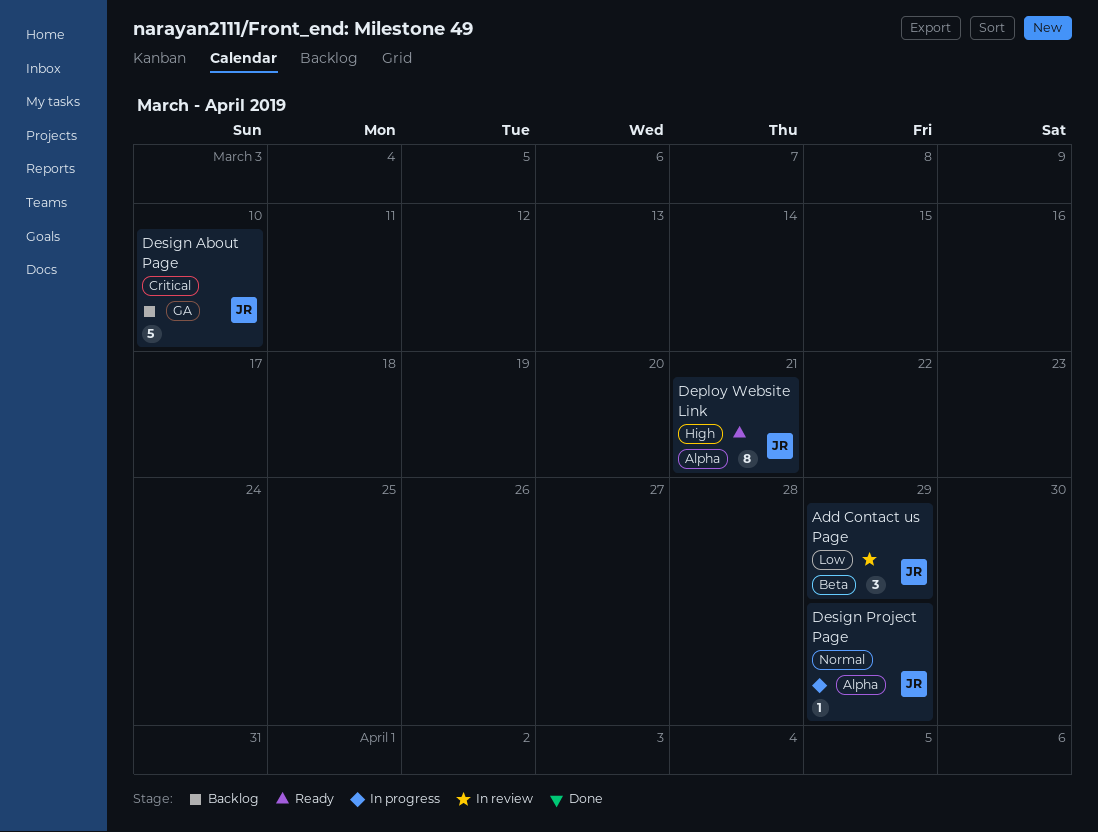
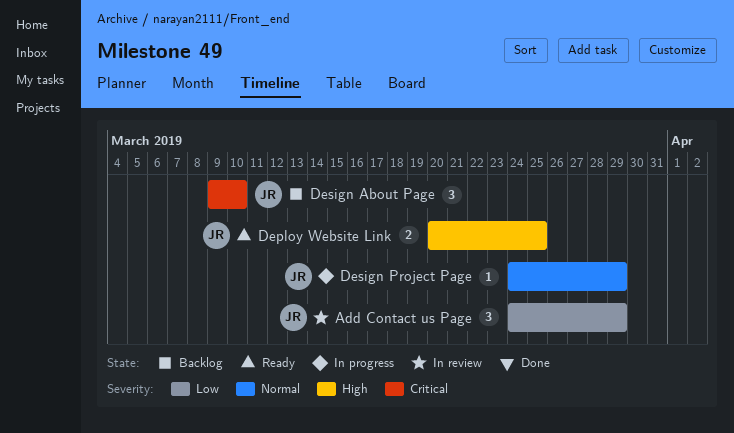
Deploy Website Link, estimate: 8 -> 2
Deploy Website Link, due: Mar 21 -> Mar 25
Design About Page, estimate: 5 -> 3

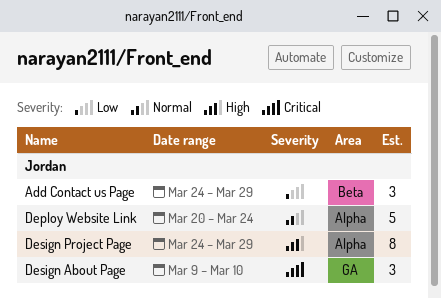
Deploy Website Link, priority: High -> Normal
Deploy Website Link, estimate: 2 -> 5
Deploy Website Link, due: Mar 25 -> Mar 24
Design Project Page, priority: Normal -> High
Design Project Page, estimate: 1 -> 8

